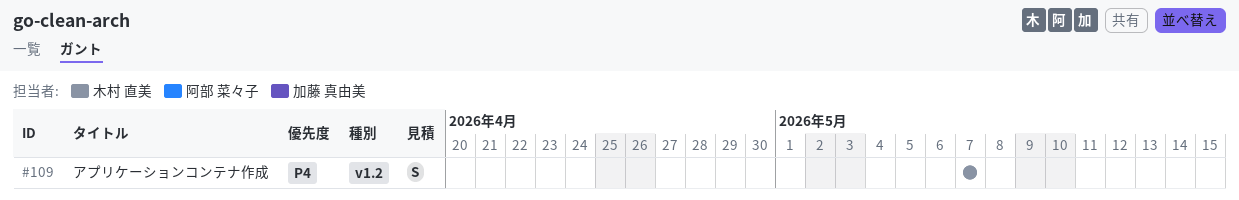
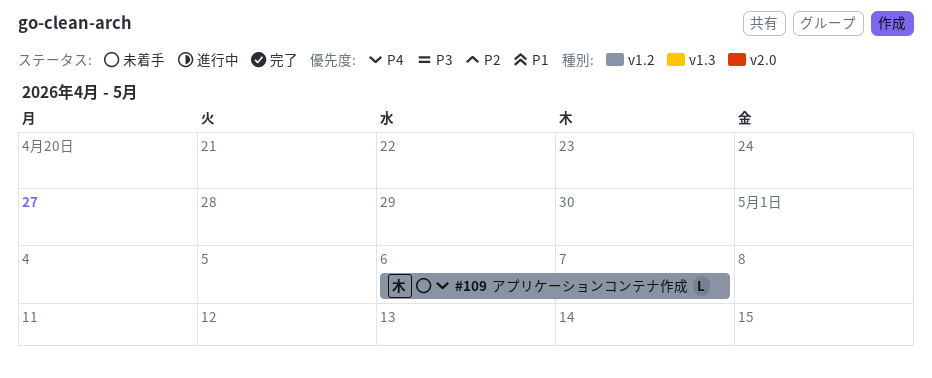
#109, estimate: S -> L
#109, start: May 7 -> May 6

